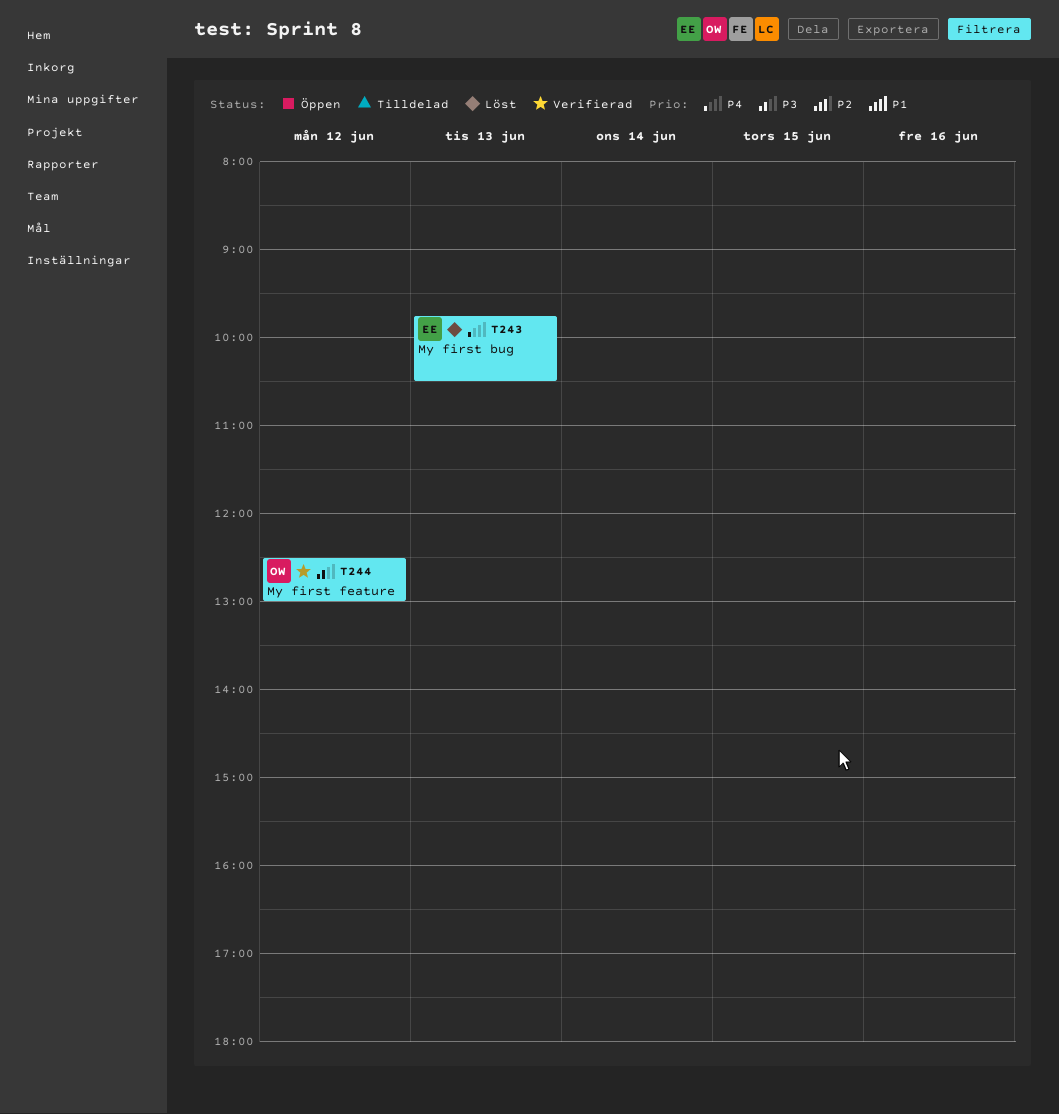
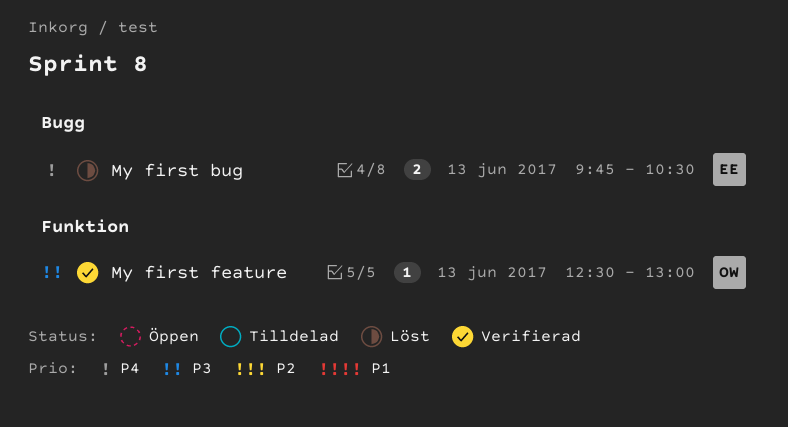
My first feature, day: Jun 12 -> Jun 13

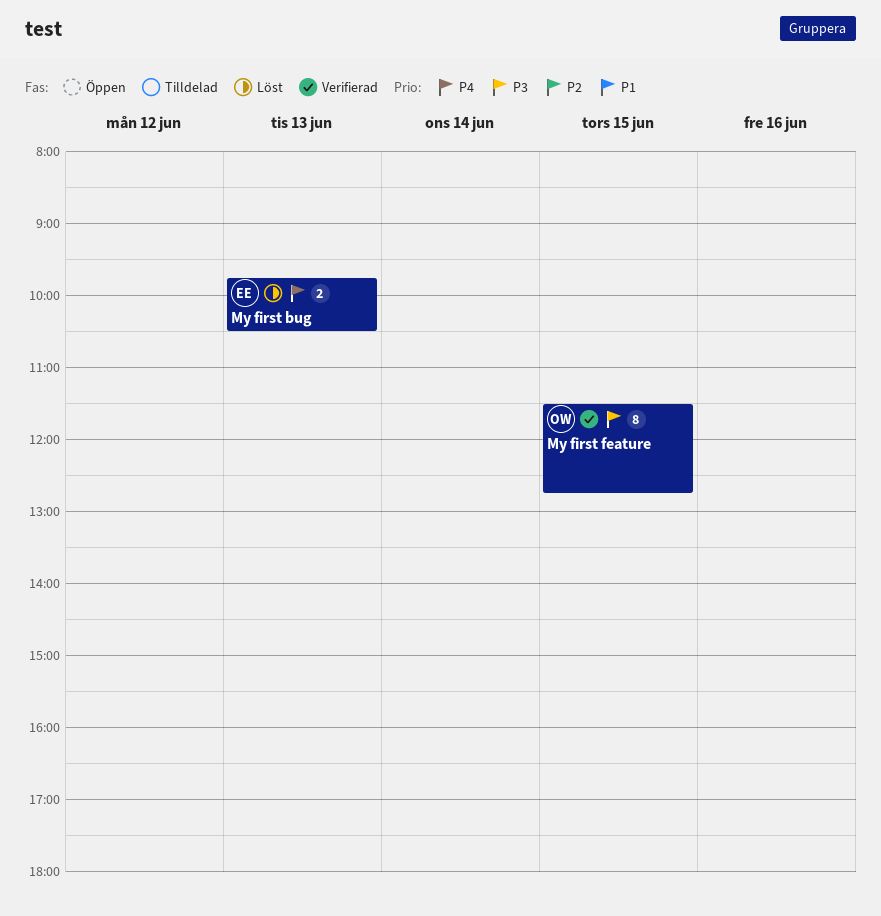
My first feature, estimate: 1 -> 8
My first feature, day: Jun 13 -> Jun 15
My first feature, begins: 12:30 -> 11:30
My first feature, ends: 13:00 -> 12:45

